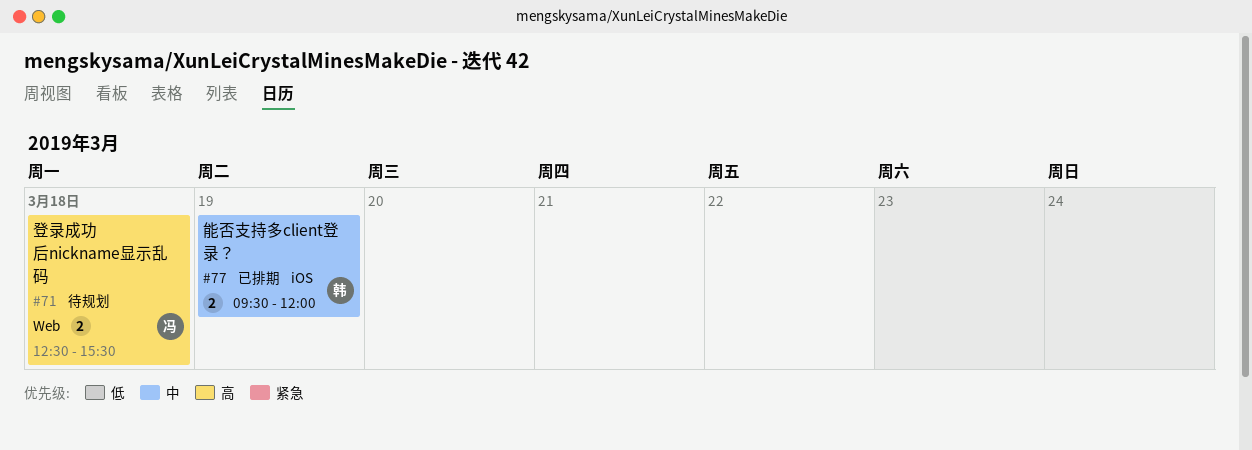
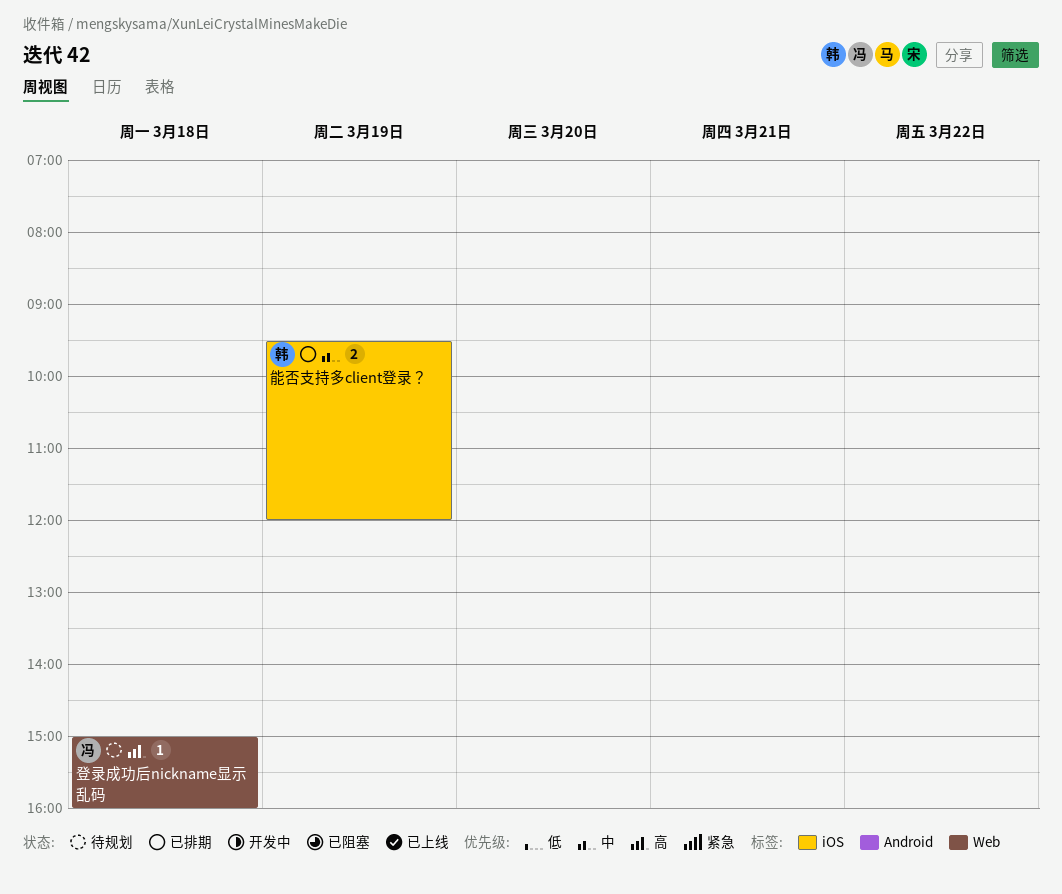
登录成功后nickname显示乱码, estimate: 2 -> 1
登录成功后nickname显示乱码, begins: 12:30 -> 15:00
登录成功后nickname显示乱码, ends: 15:30 -> 16:00

